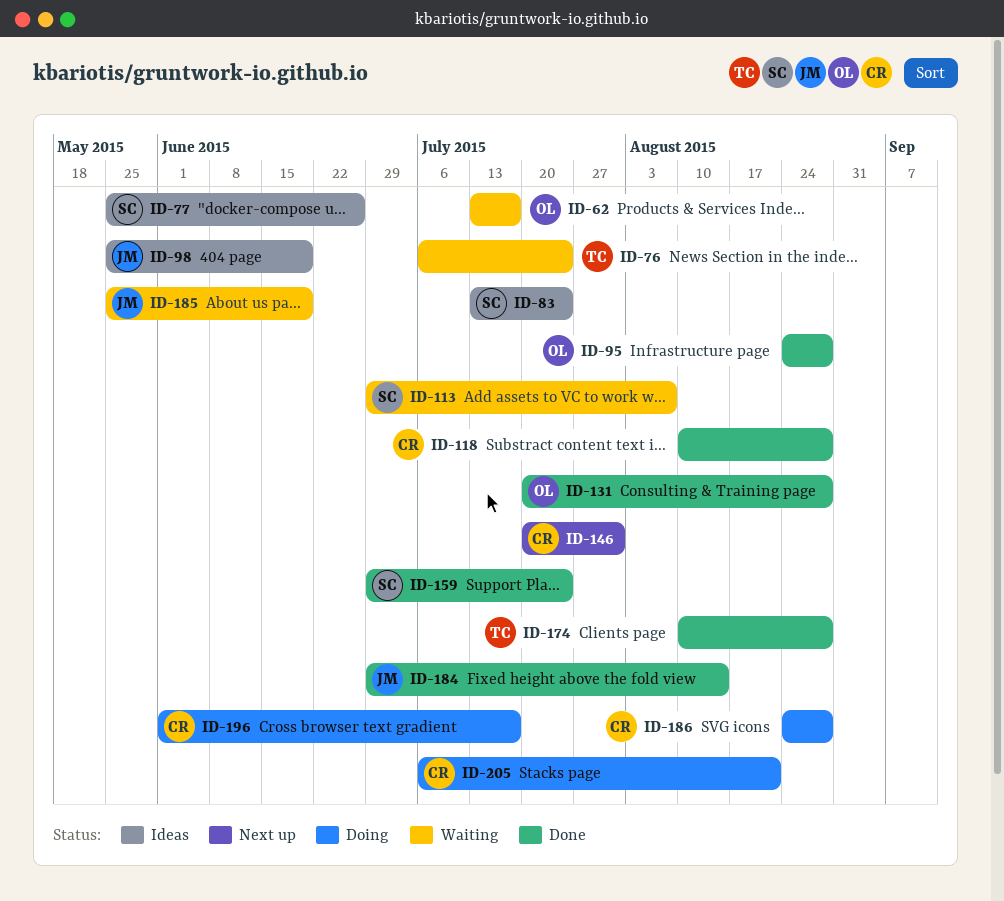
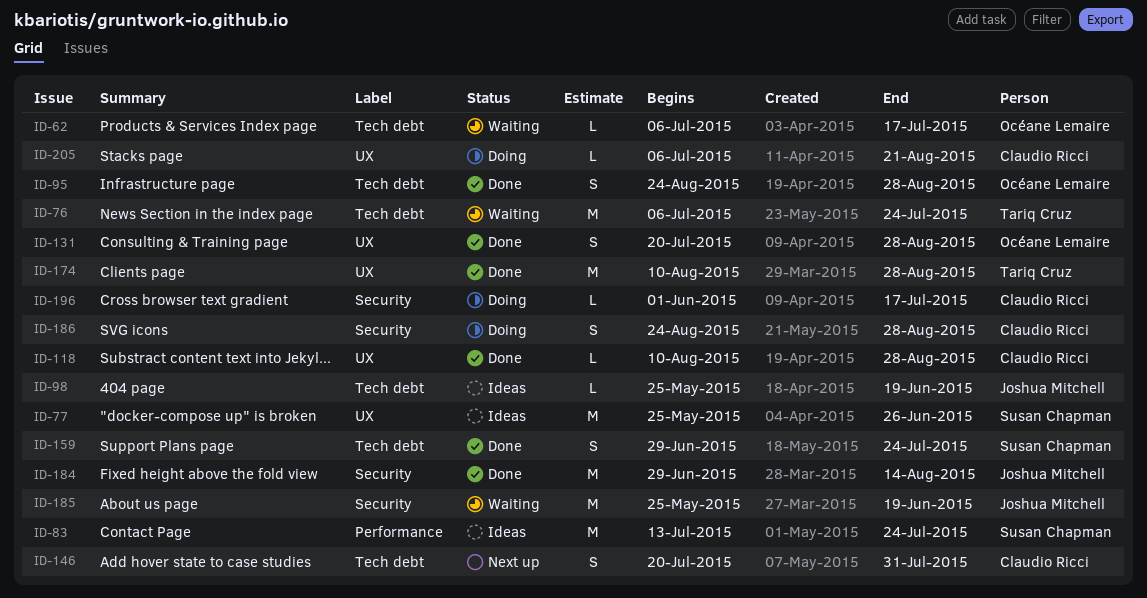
ID-62, start: Jul 13 -> Jul 6
ID-113: present -> none

